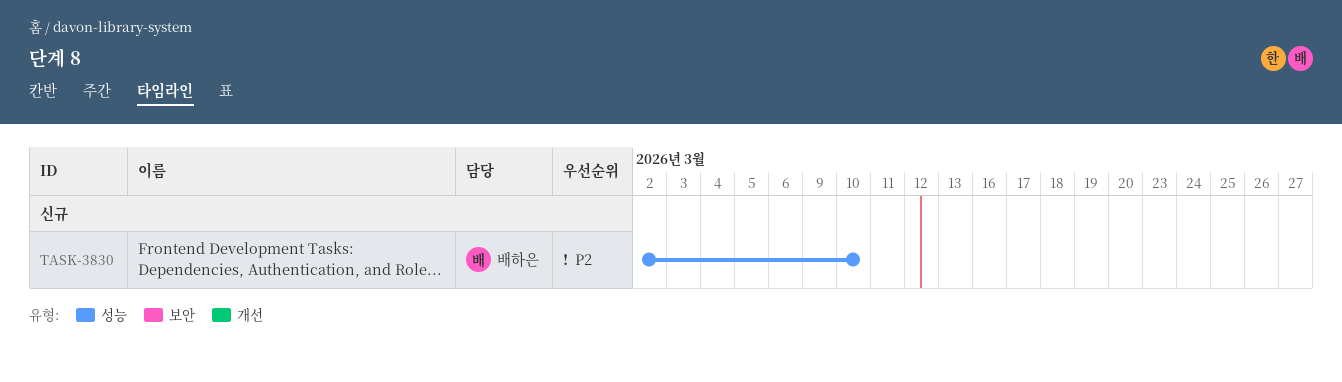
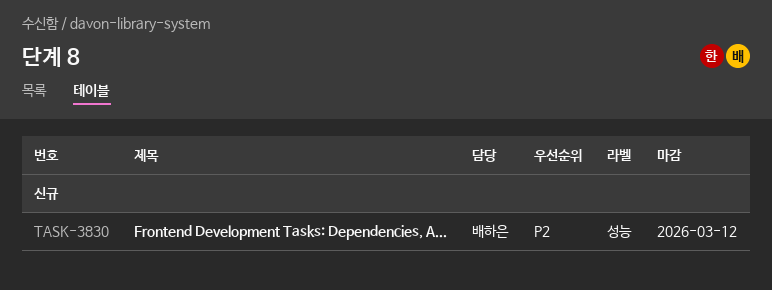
TASK-3830, due: Mar 10 -> Mar 12

